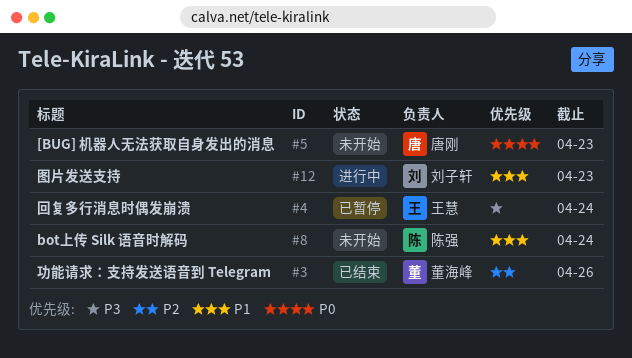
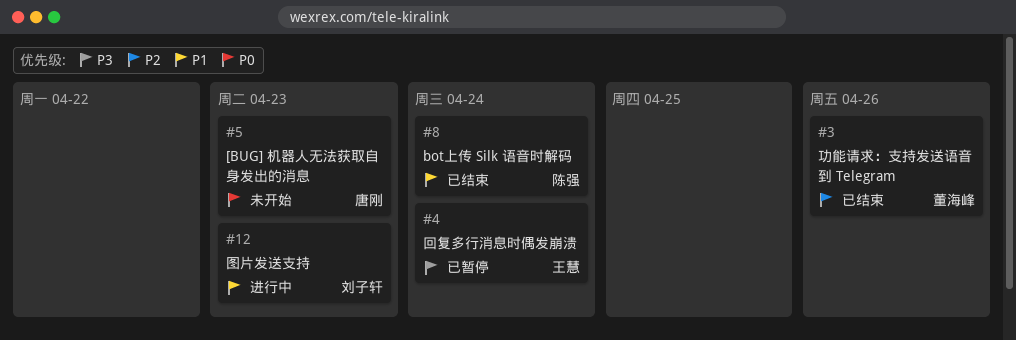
#8, status: 未开始 -> 已结束

